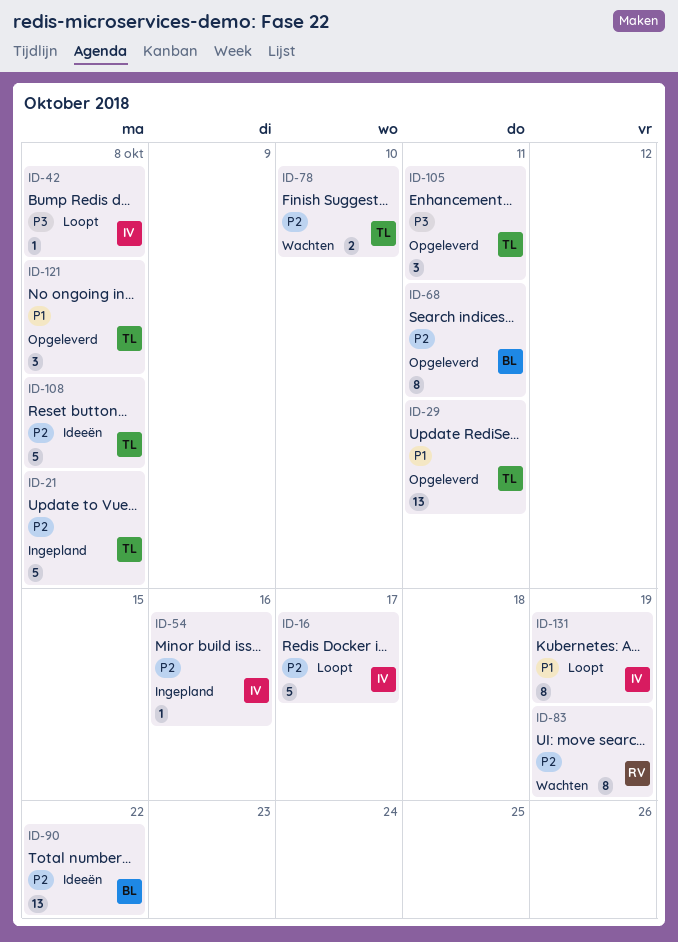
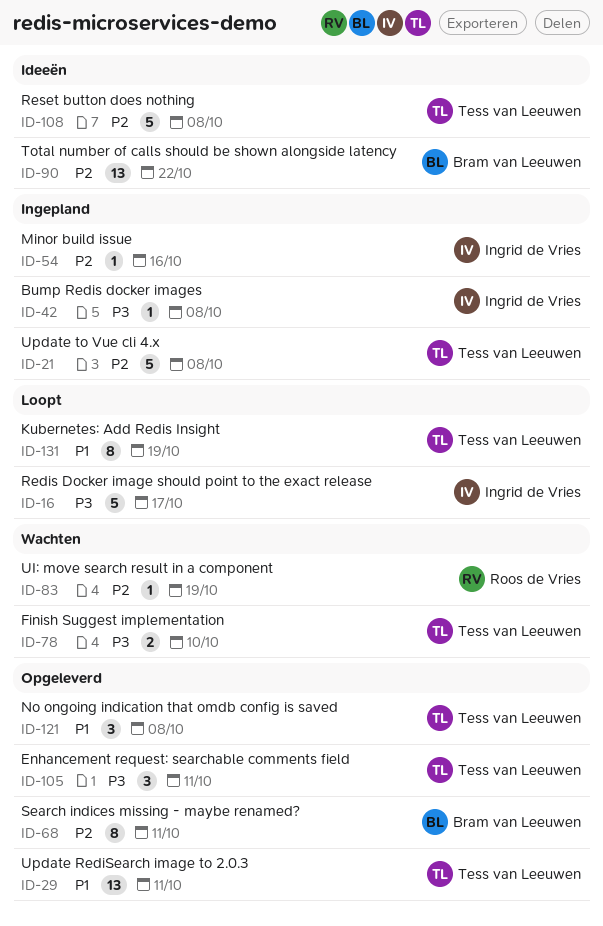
ID-16, priority: P2 -> P3
ID-42, status: Loopt -> Ingepland
ID-78, priority: P2 -> P3
ID-83, estimate: 8 -> 1
ID-131, owner: Ingrid de Vries -> Tess van Leeuwen

